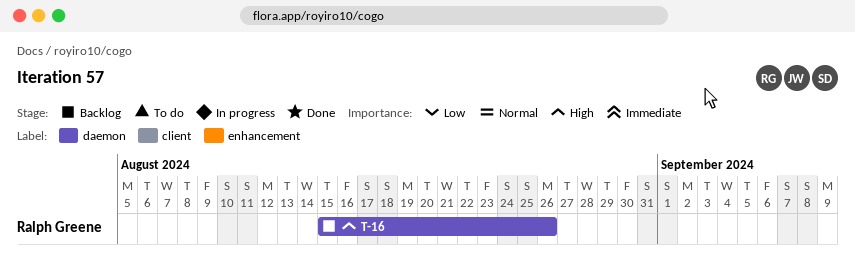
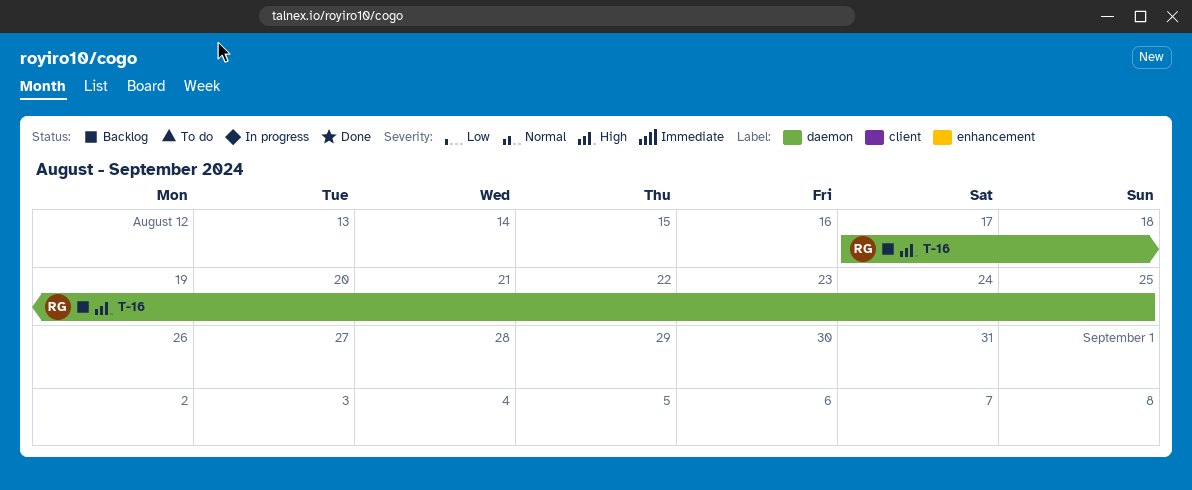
T-16, start: Aug 15 -> Aug 17
T-16, due: Aug 26 -> Aug 25

